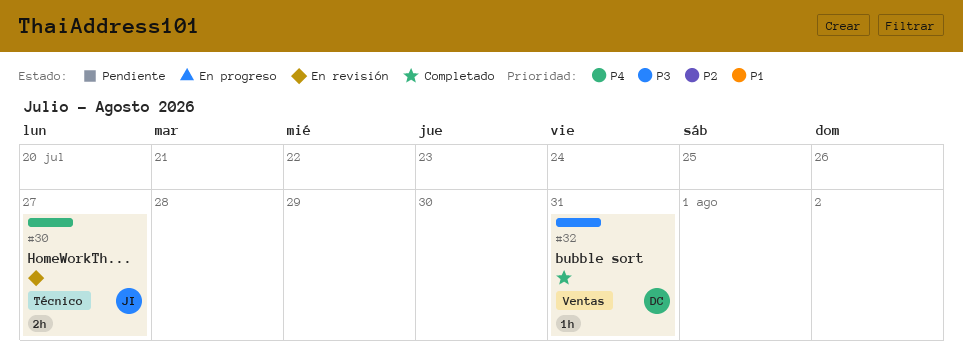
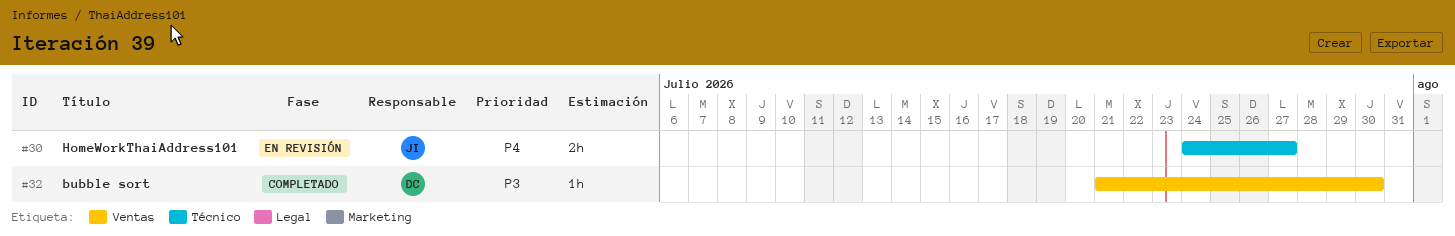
#32, due: Jul 31 -> Jul 30

